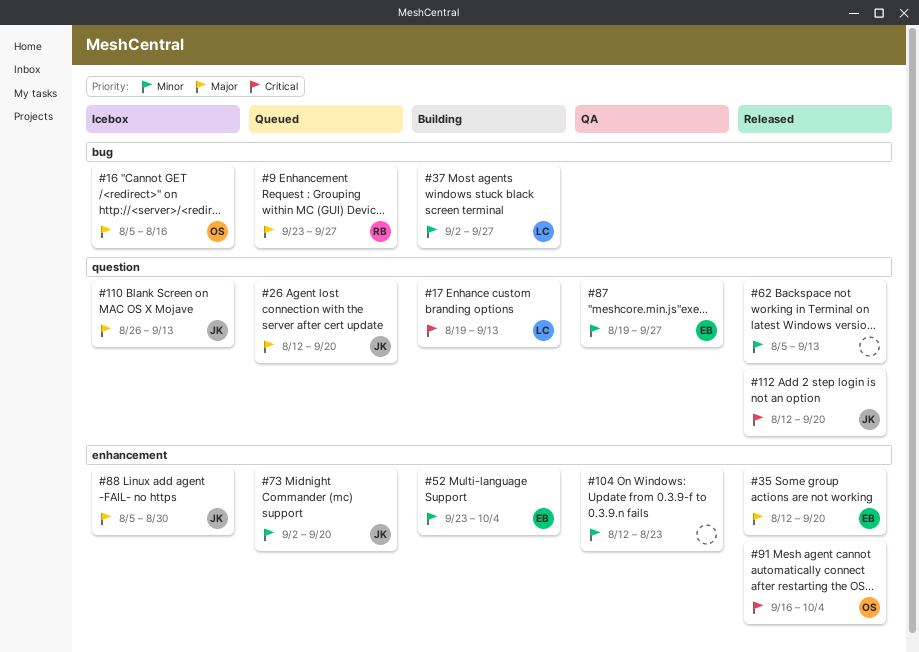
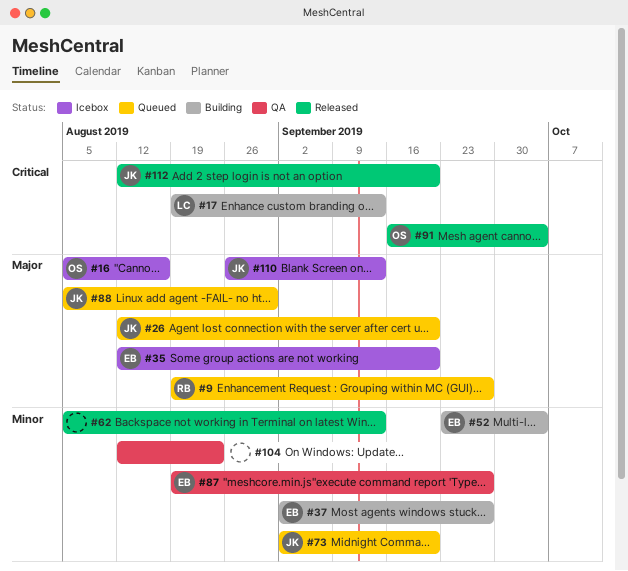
#9, start: Sep 23 -> Aug 19
#35, status: Released -> Icebox
#37, owner: LC -> EB
#88, status: Icebox -> Queued

